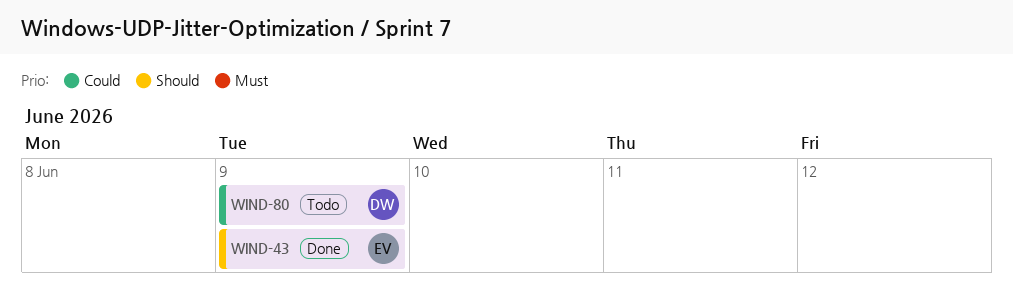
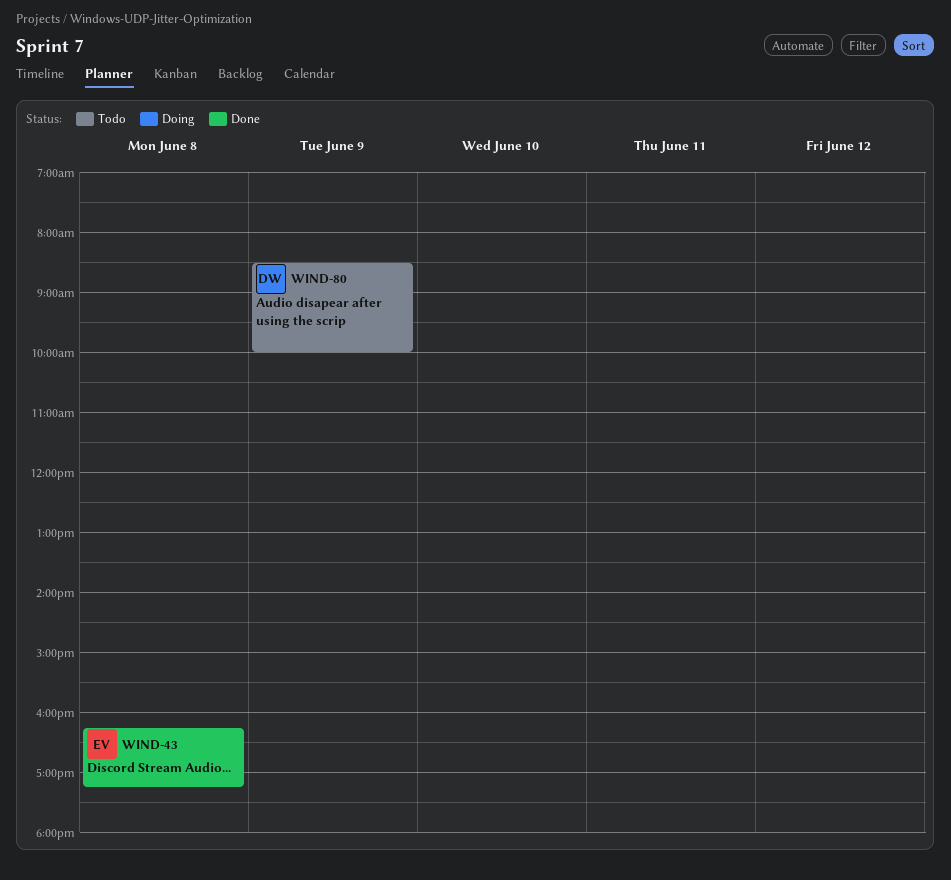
WIND-43, day: Jun 9 -> Jun 8

